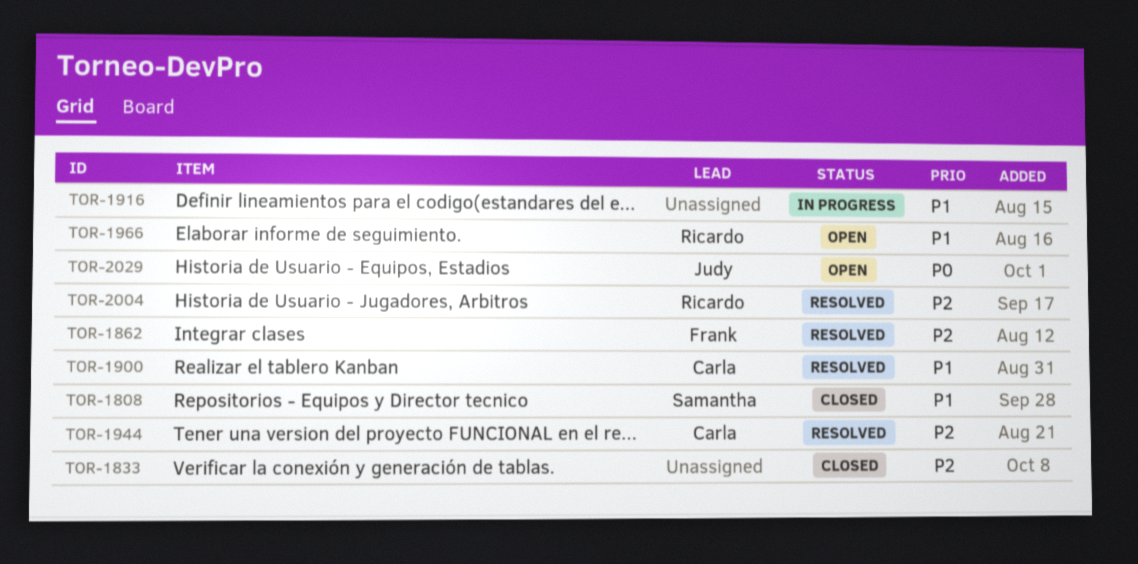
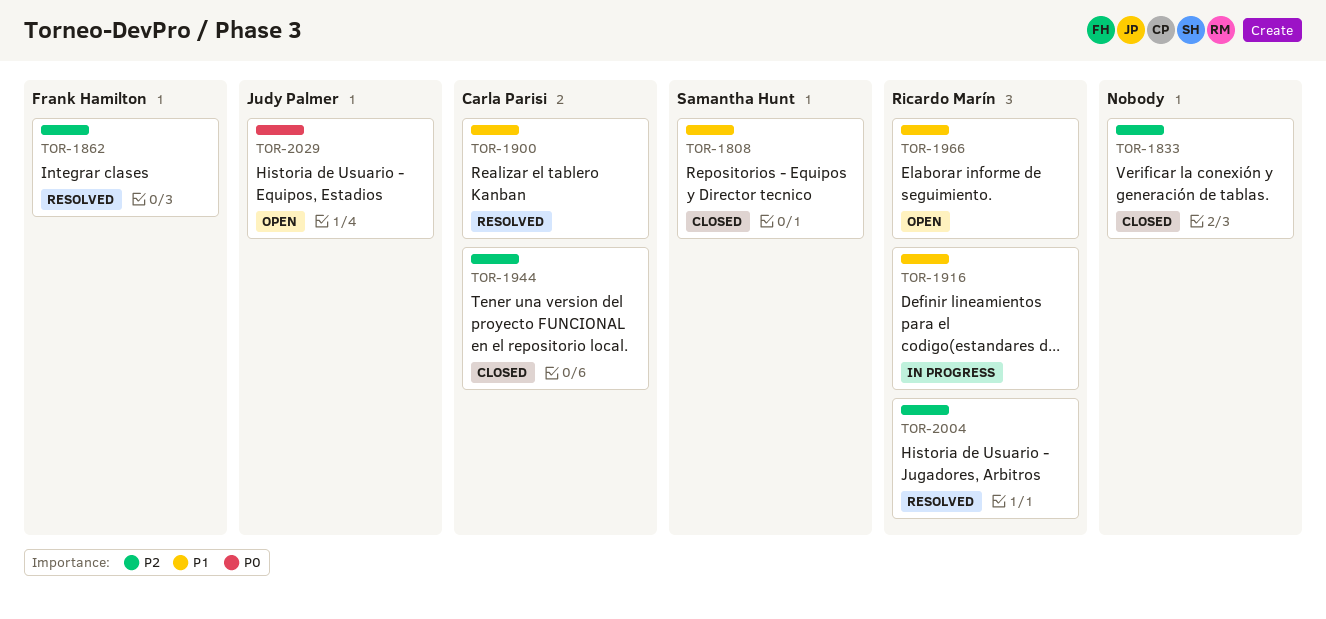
TOR-1916, owner: none -> Ricardo Marín
TOR-1944, status: Resolved -> Closed

